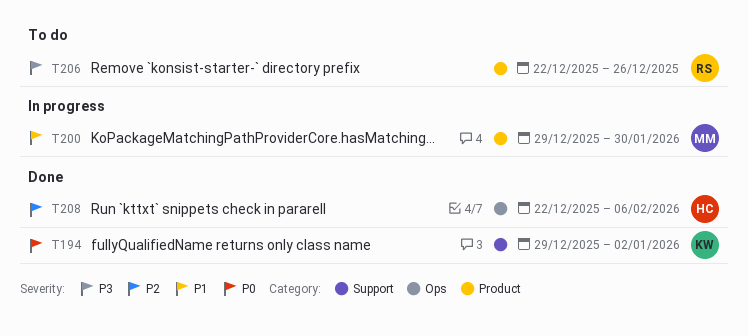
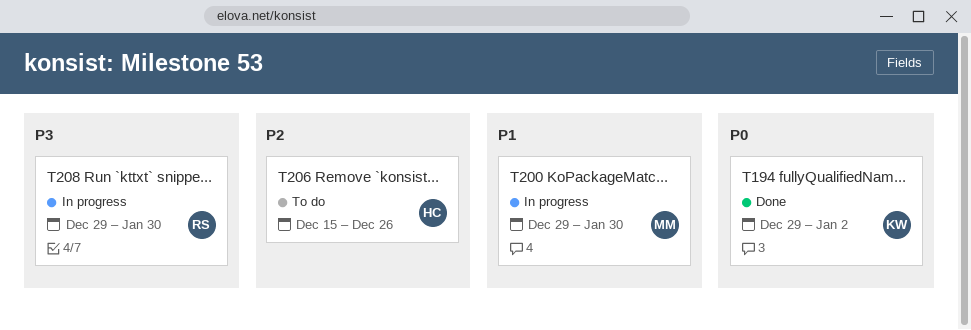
T206, owner: RS -> HC
T206, priority: P3 -> P2
T206, start: Dec 22 -> Dec 15
T208, status: Done -> In progress
T208, owner: HC -> RS
T208, priority: P2 -> P3
T208, start: Dec 22 -> Dec 29
T208, due: Feb 6 -> Jan 30

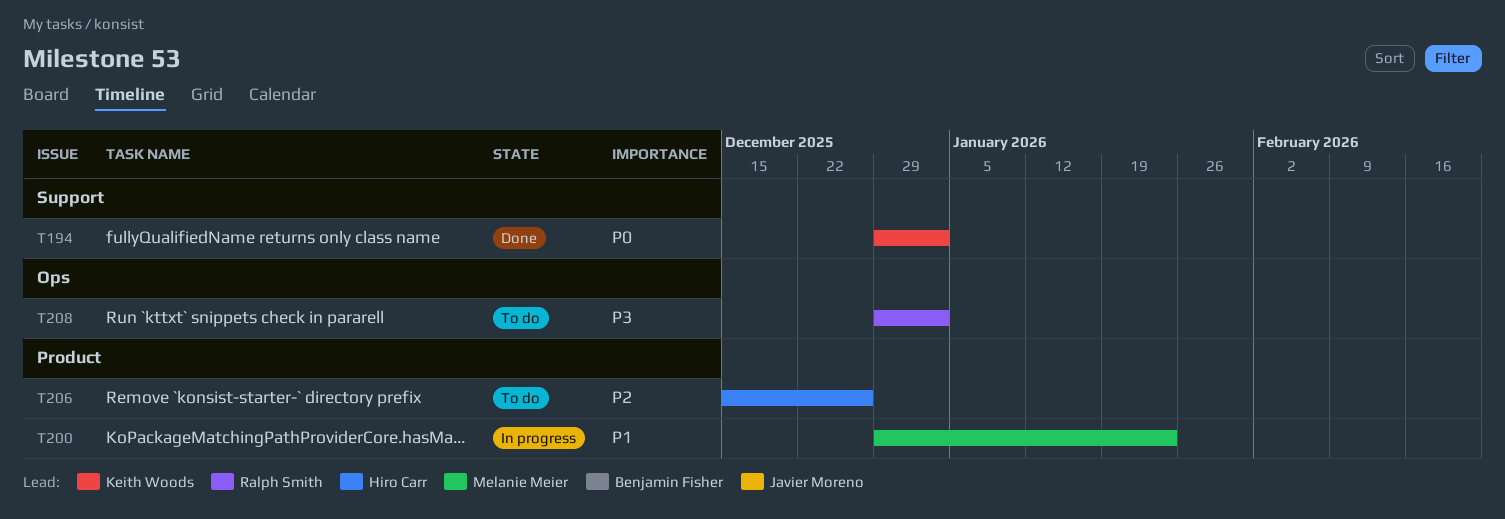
T200, due: Jan 30 -> Jan 23
T208, status: In progress -> To do
T208, due: Jan 30 -> Jan 2

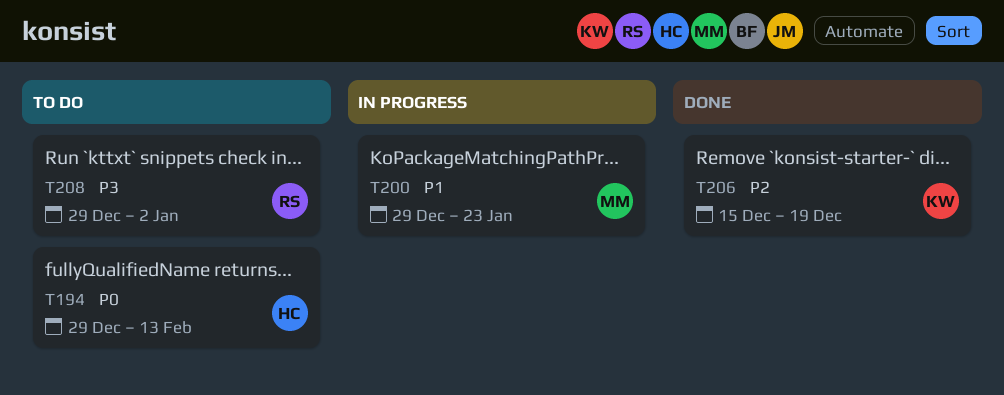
T194, status: Done -> To do
T194, owner: Keith Woods -> Hiro Carr
T194, due: Jan 2 -> Feb 13
T206, status: To do -> Done
T206, owner: Hiro Carr -> Keith Woods
T206, due: Dec 26 -> Dec 19

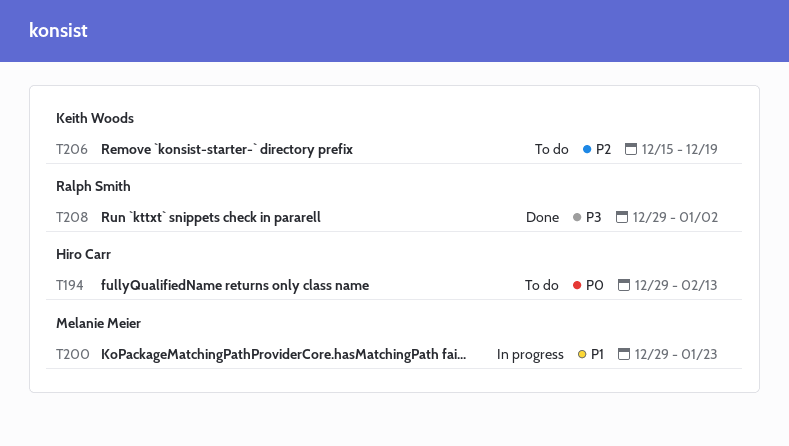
T206, status: Done -> To do
T208, status: To do -> Done

